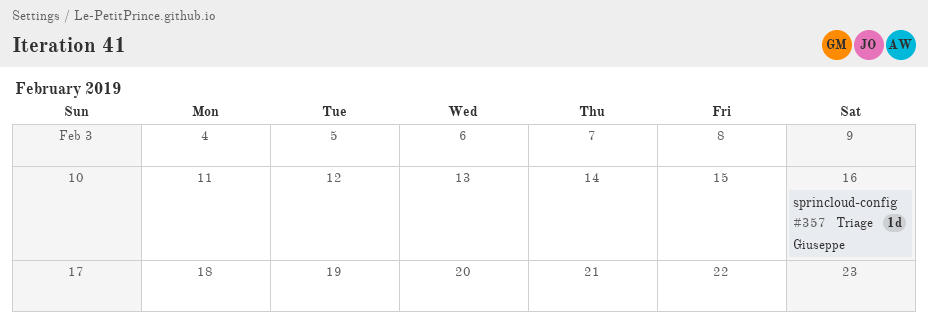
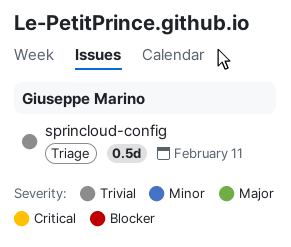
sprincloud-config, estimate: 1d -> 0.5d
sprincloud-config, due: Feb 16 -> Feb 11

